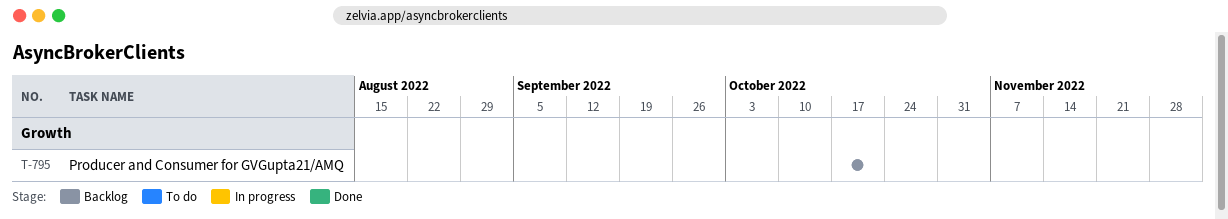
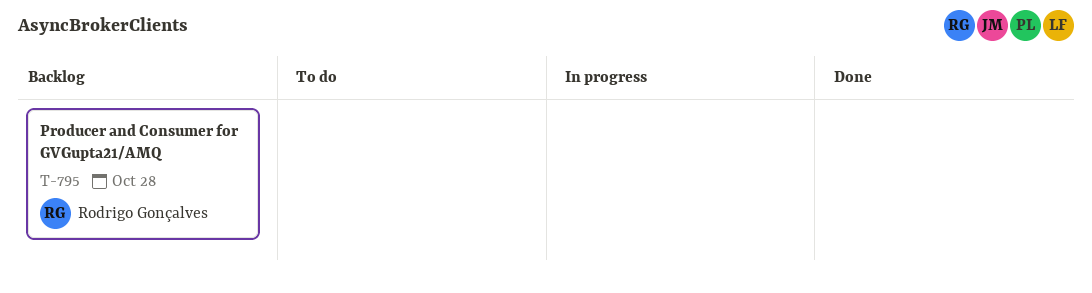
T-795, due: Oct 21 -> Oct 28

